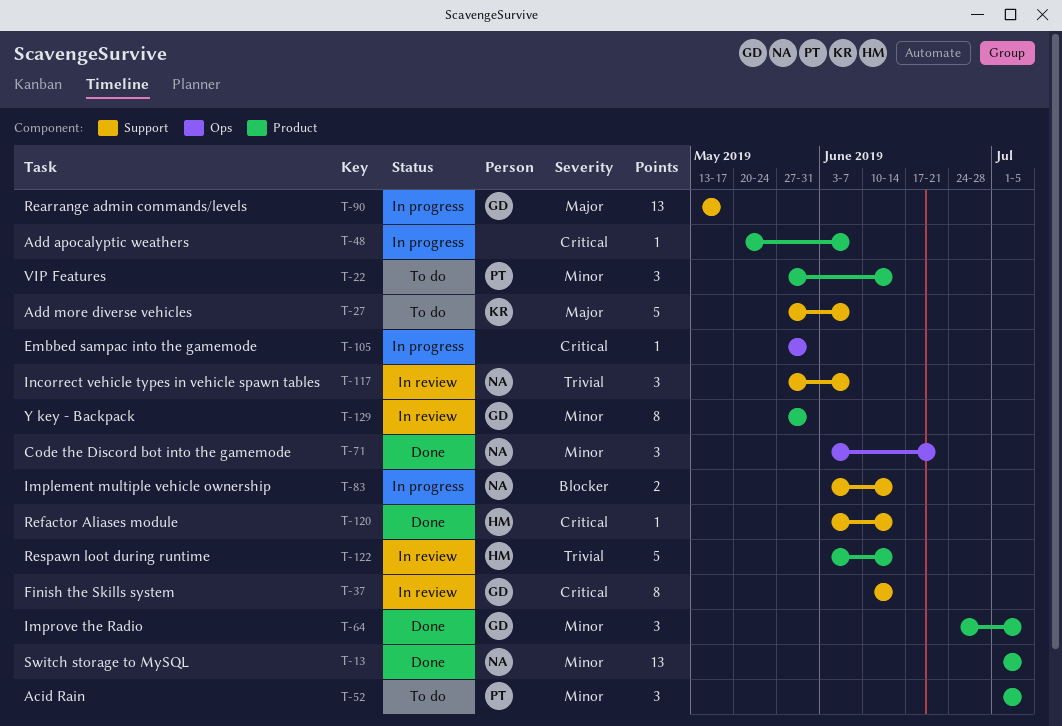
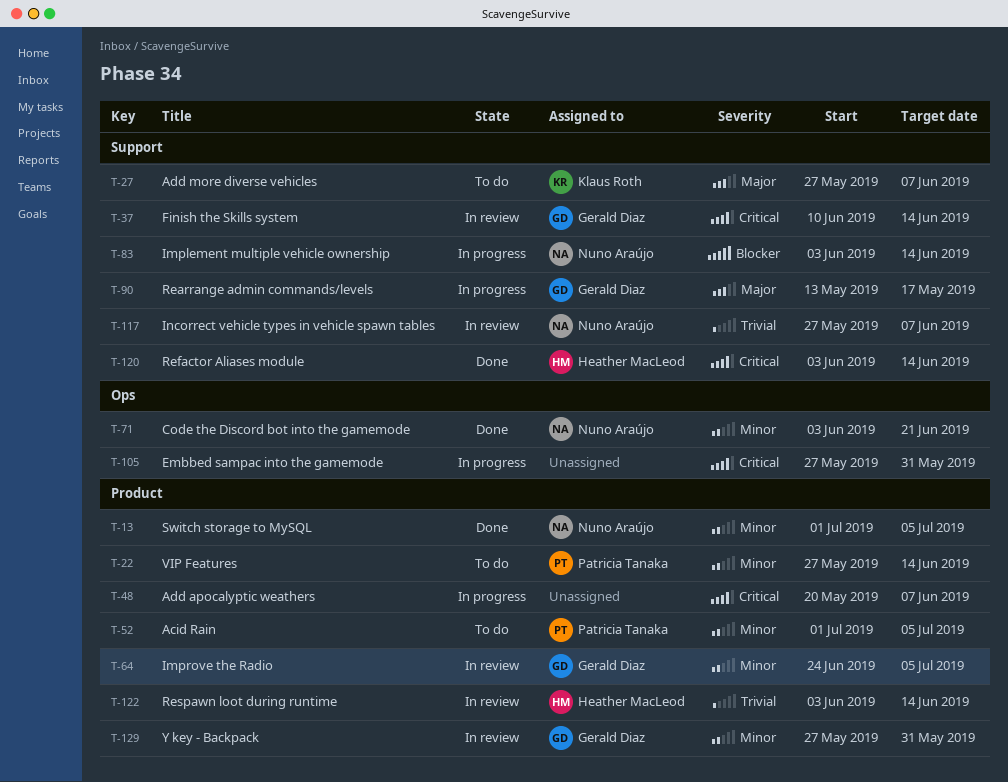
T-64, status: Done -> In review

